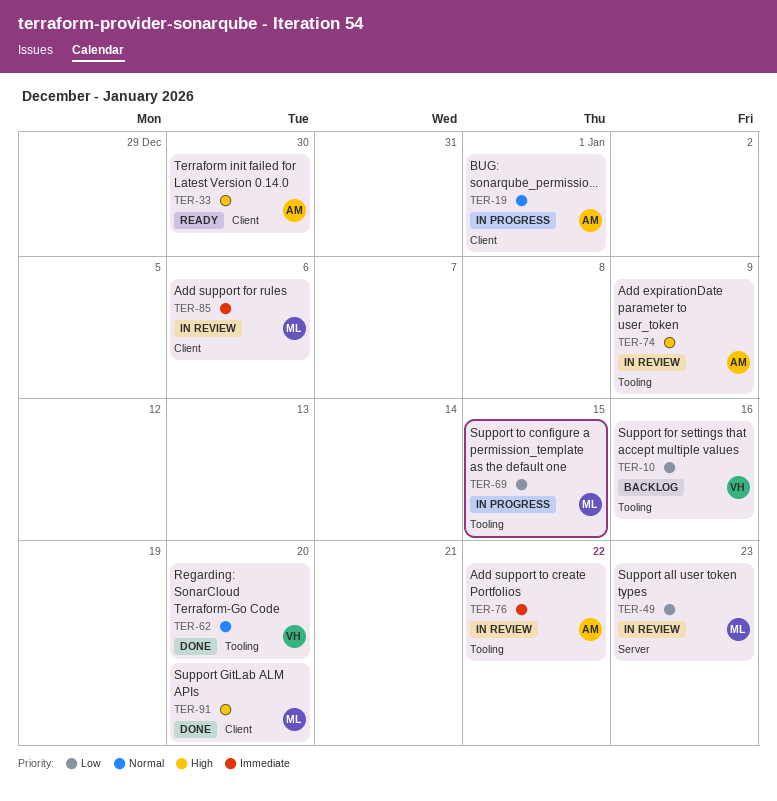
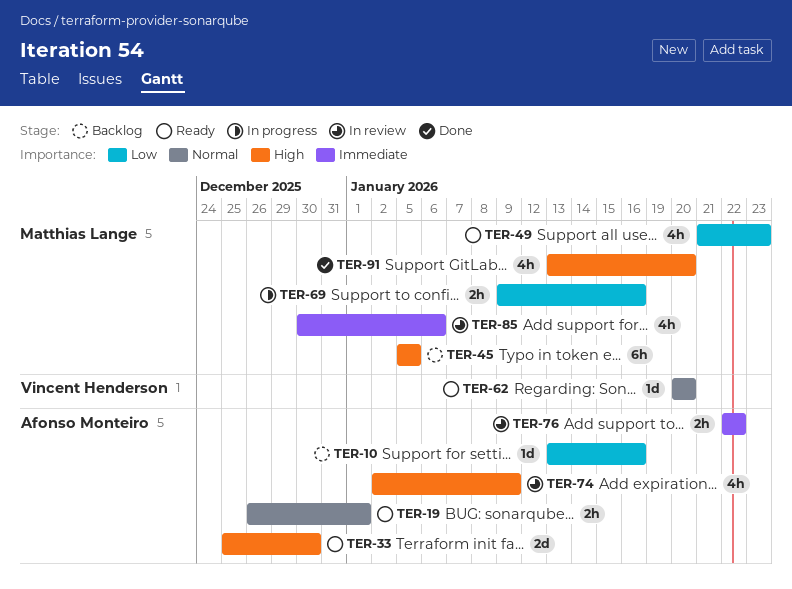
TER-10, owner: Vincent Henderson -> Afonso Monteiro
TER-19, status: In progress -> Ready
TER-45: none -> present
TER-49, status: In review -> Ready
TER-62, status: Done -> Ready
TER-69, due: Jan 15 -> Jan 16

